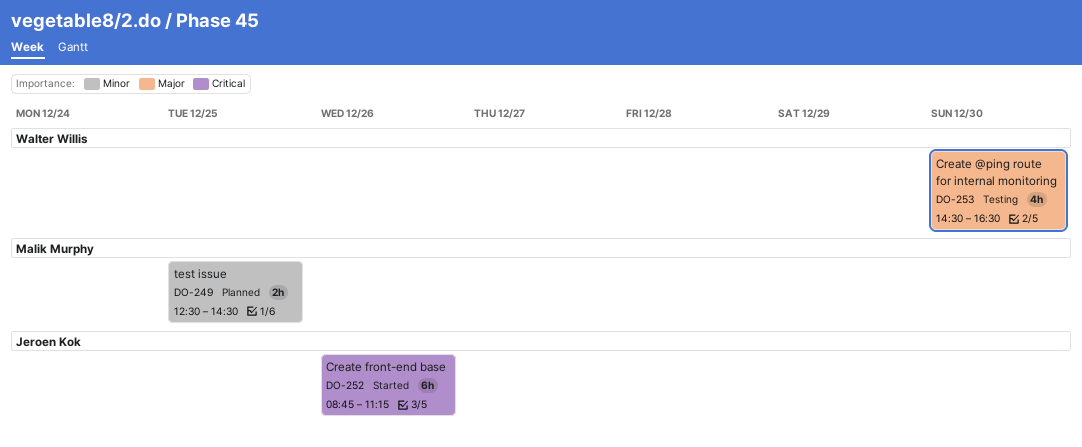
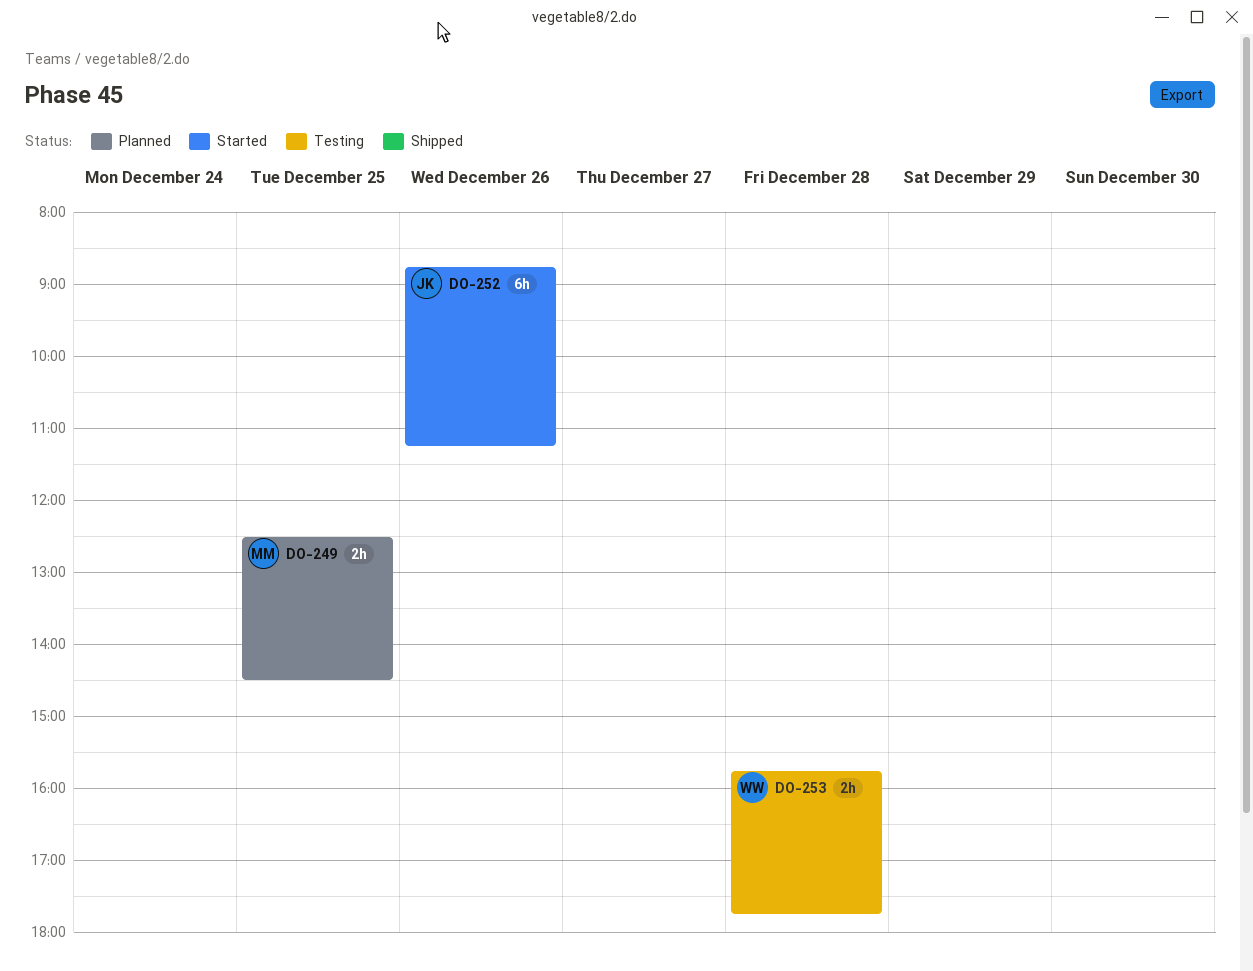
DO-253, estimate: 4h -> 2h
DO-253, day: Dec 30 -> Dec 28
DO-253, begins: 14:30 -> 15:45
DO-253, ends: 16:30 -> 17:45

